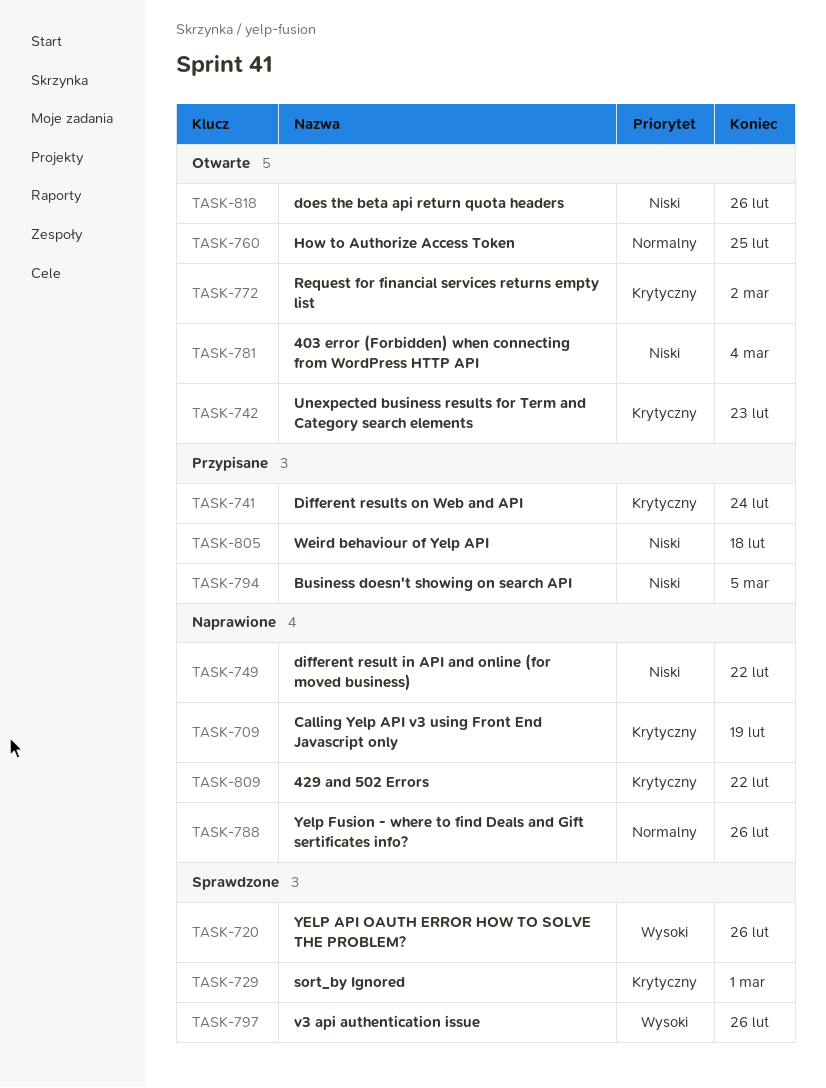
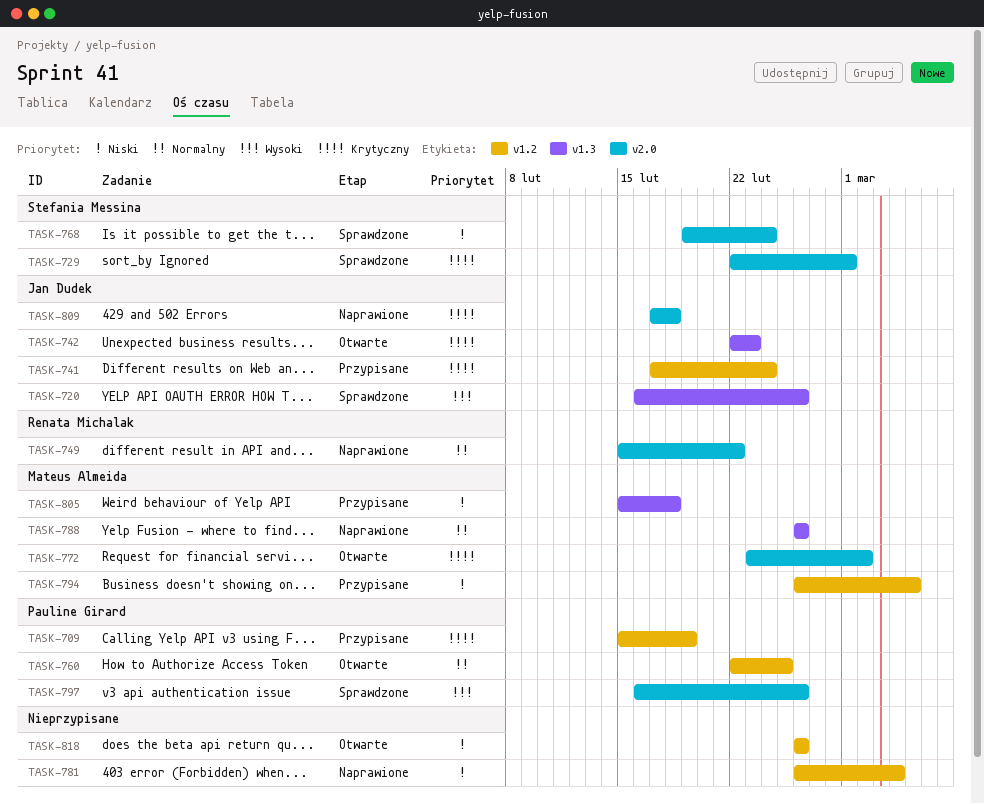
TASK-709, status: Naprawione -> Przypisane
TASK-749, priority: Niski -> Normalny
TASK-768: none -> present
TASK-781, status: Otwarte -> Naprawione
TASK-809, due: Feb 22 -> Feb 18

